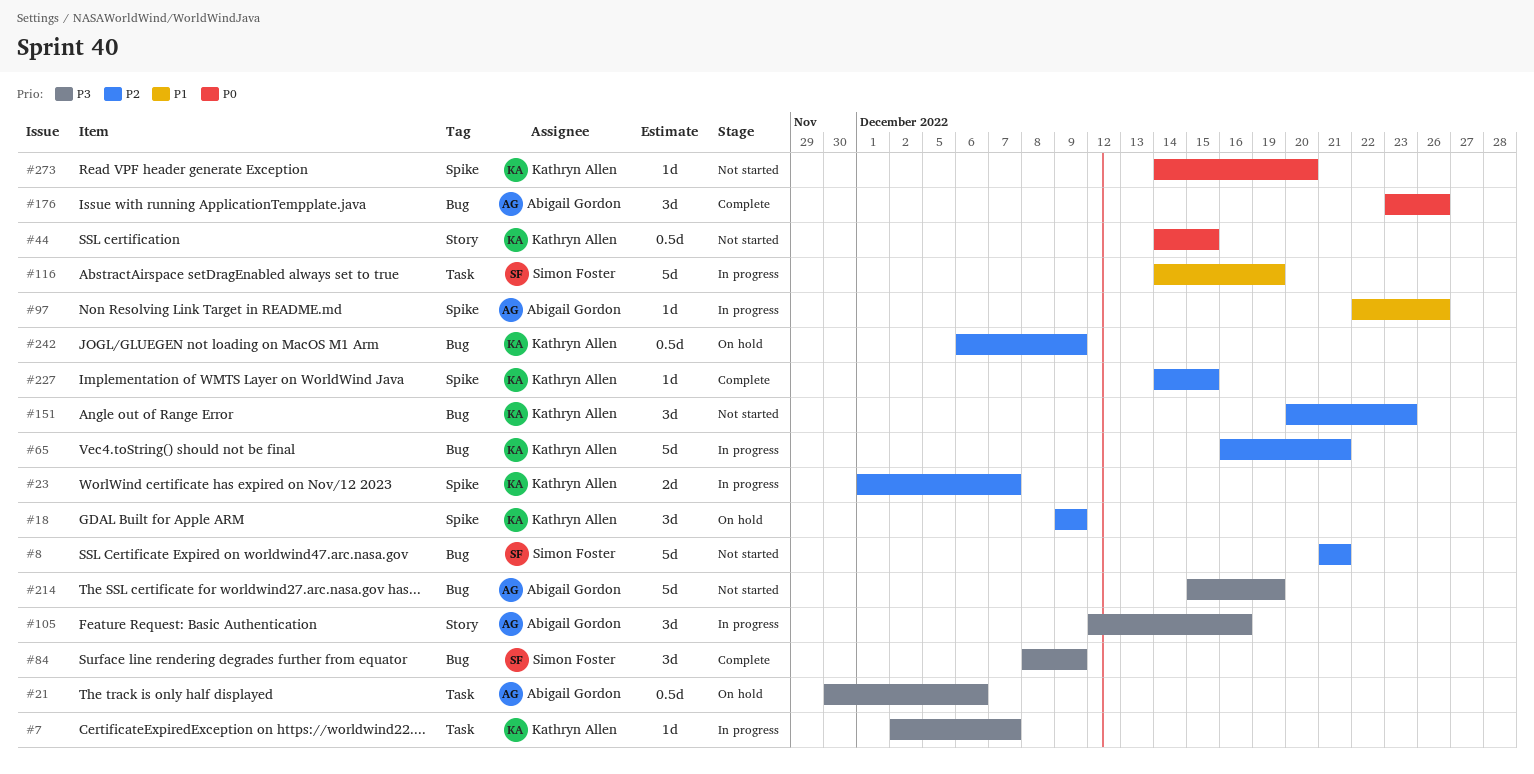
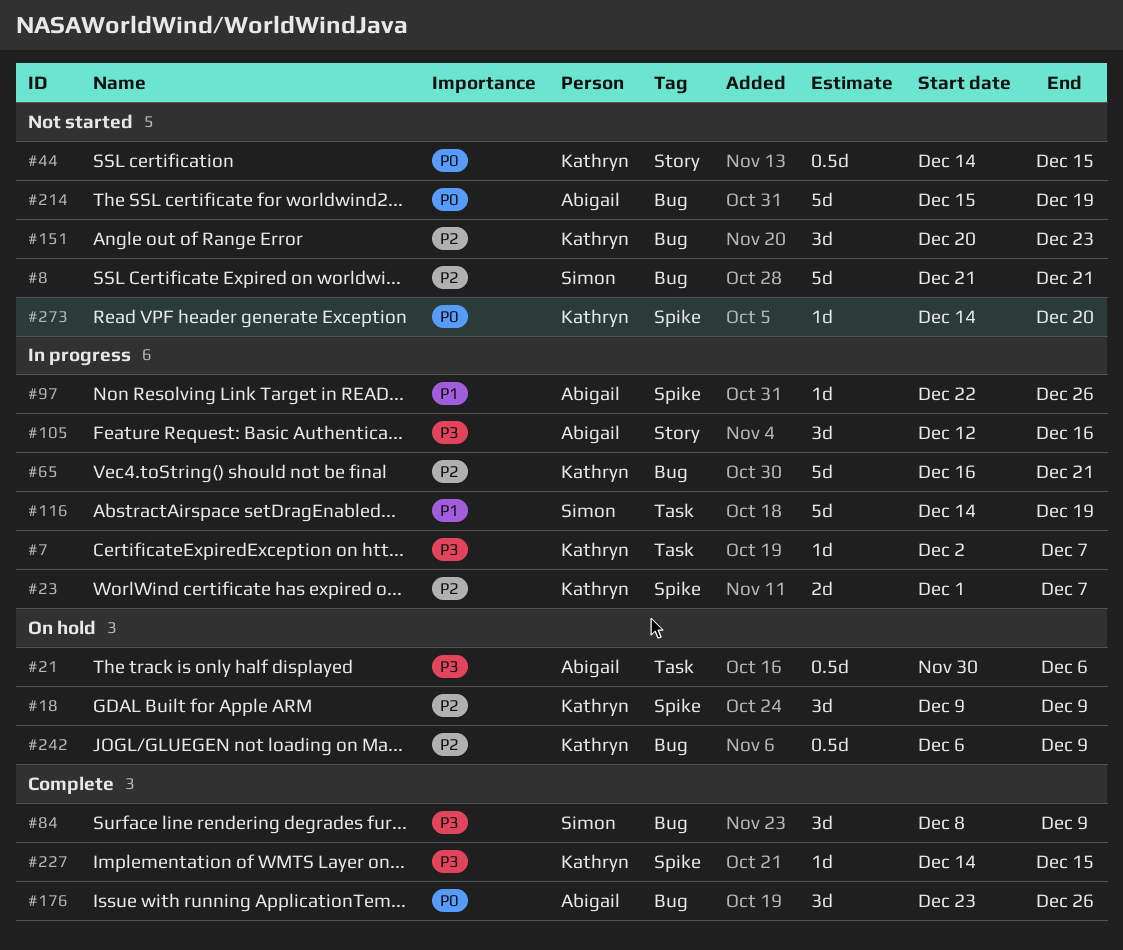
#214, priority: P3 -> P0
#227, priority: P2 -> P3

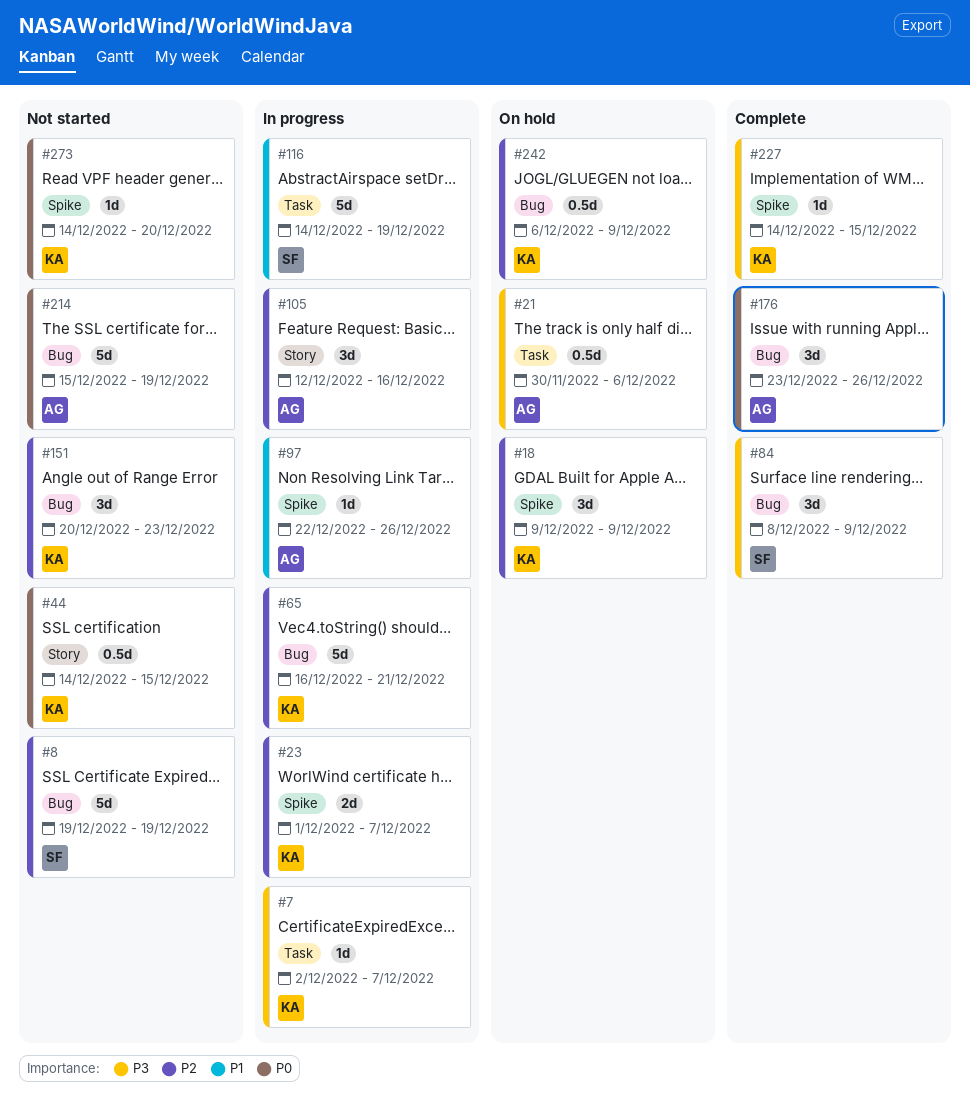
#8, start: Dec 21 -> Dec 19
#8, due: Dec 21 -> Dec 19
#105, priority: P3 -> P2

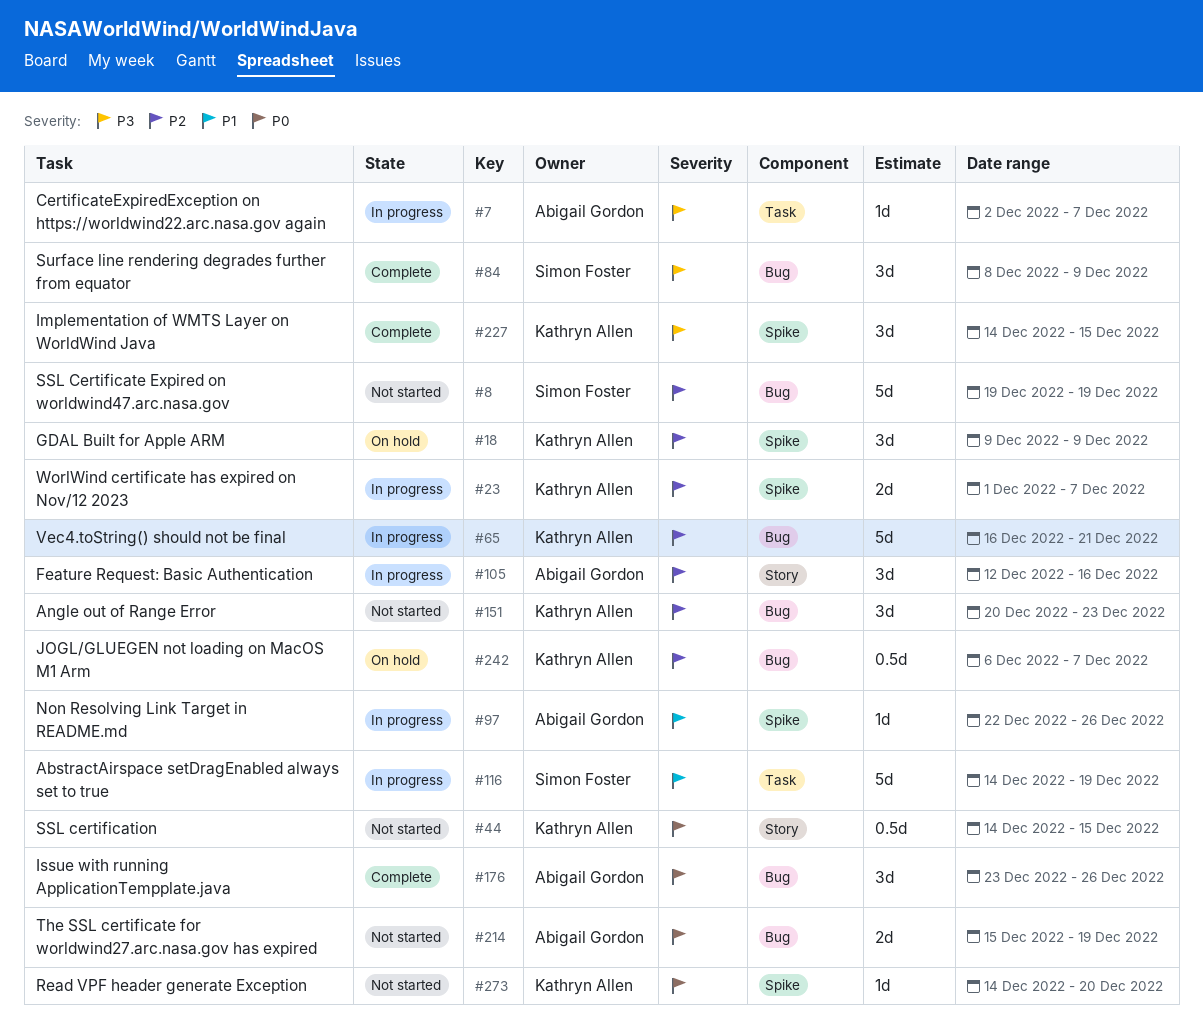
#7, owner: Kathryn Allen -> Abigail Gordon
#21: present -> none
#214, estimate: 5d -> 2d
#227, estimate: 1d -> 3d
#242, due: Dec 9 -> Dec 7

